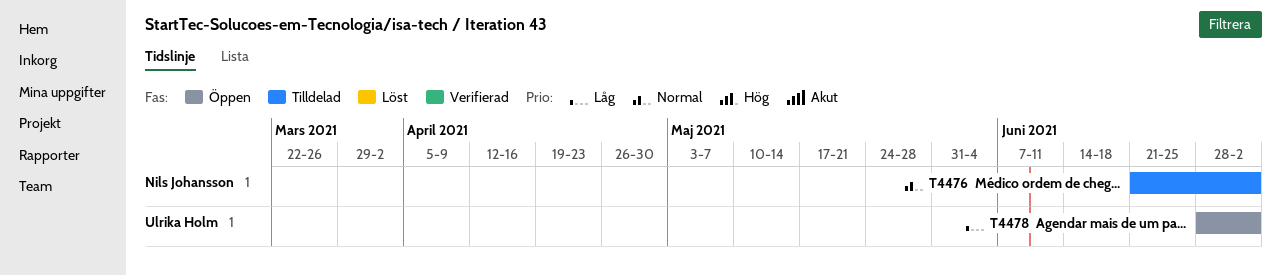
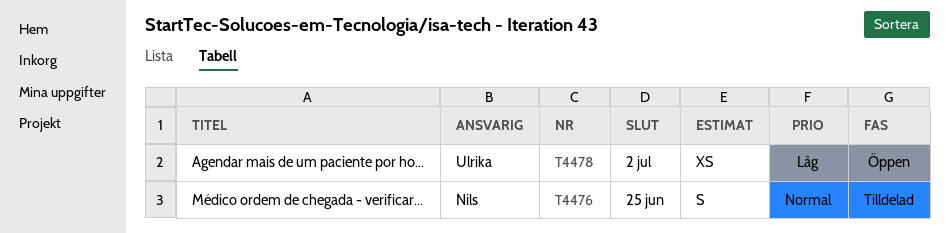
T4476, due: Jul 2 -> Jun 25

